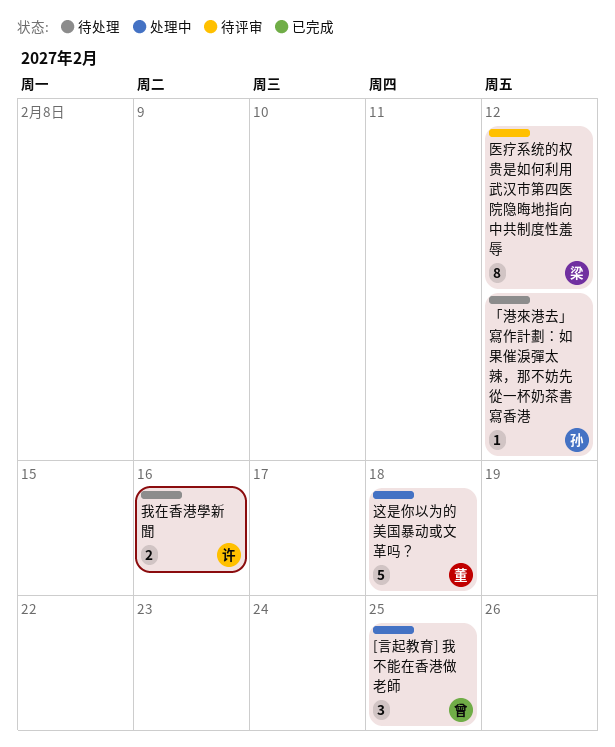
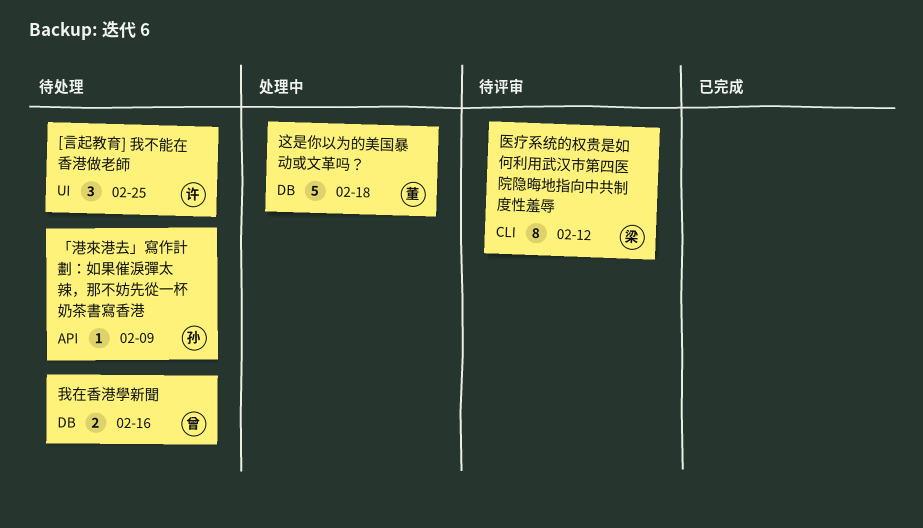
[言起教育] 我不能在香港做老師, status: 处理中 -> 待处理
[言起教育] 我不能在香港做老師, owner: 曾 -> 许
「港來港去」寫作計劃：如果催淚彈太辣，那不妨先從一杯奶茶書寫香港, due: Feb 12 -> Feb 9
我在香港學新聞, owner: 许 -> 曾

